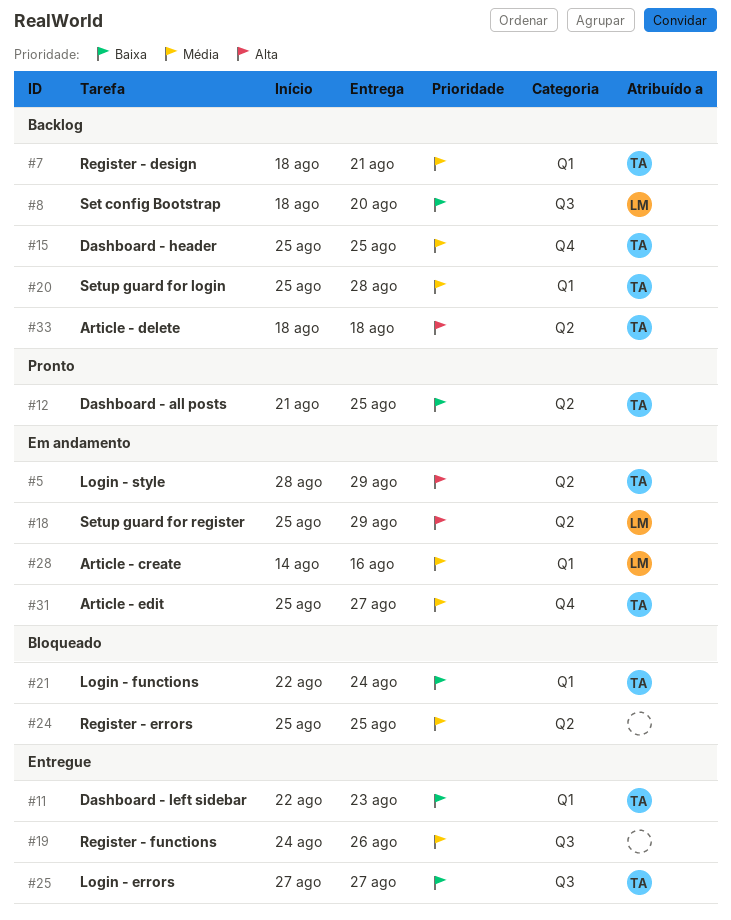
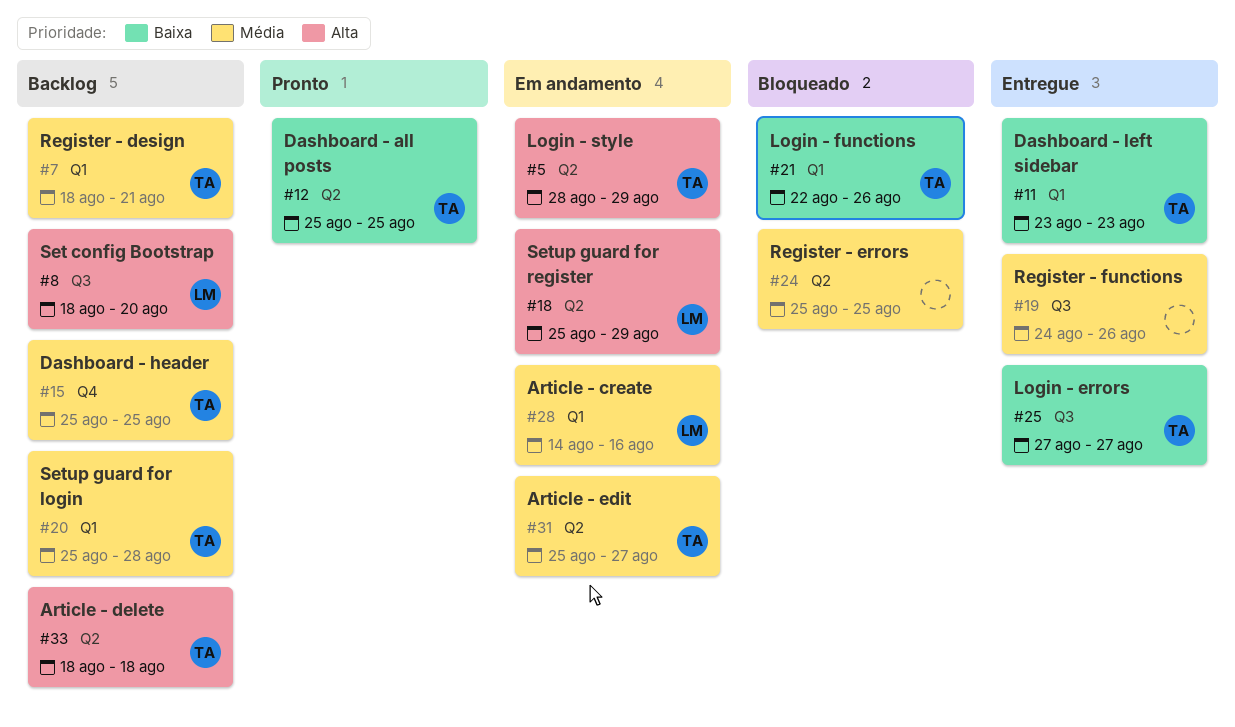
#8, priority: Baixa -> Alta
#11, start: Aug 22 -> Aug 23
#12, start: Aug 21 -> Aug 25
#21, due: Aug 24 -> Aug 26
#31, label: Q4 -> Q2

